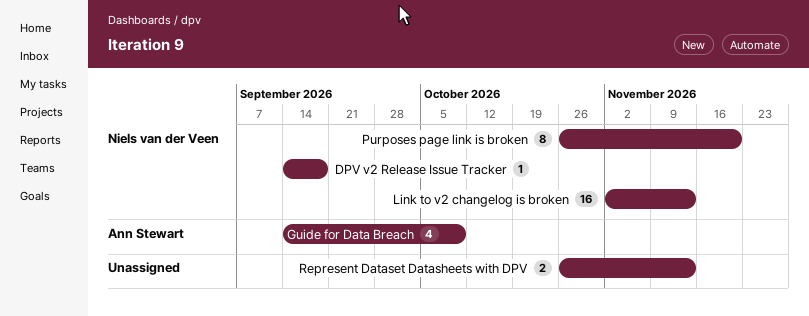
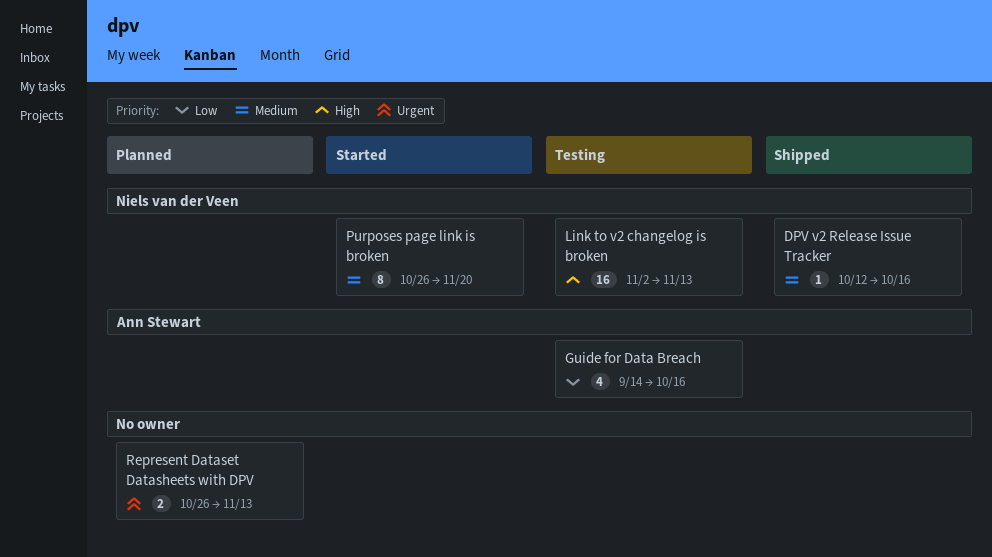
DPV v2 Release Issue Tracker, start: Sep 14 -> Oct 12
DPV v2 Release Issue Tracker, due: Sep 18 -> Oct 16
Guide for Data Breach, due: Oct 9 -> Oct 16

